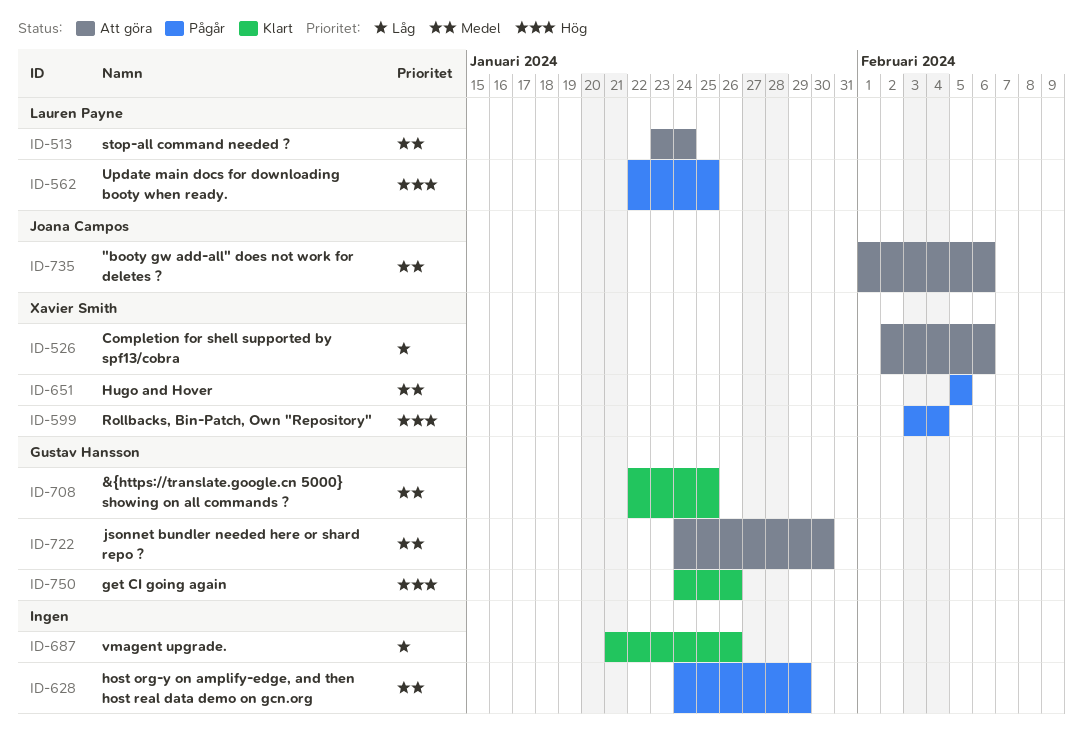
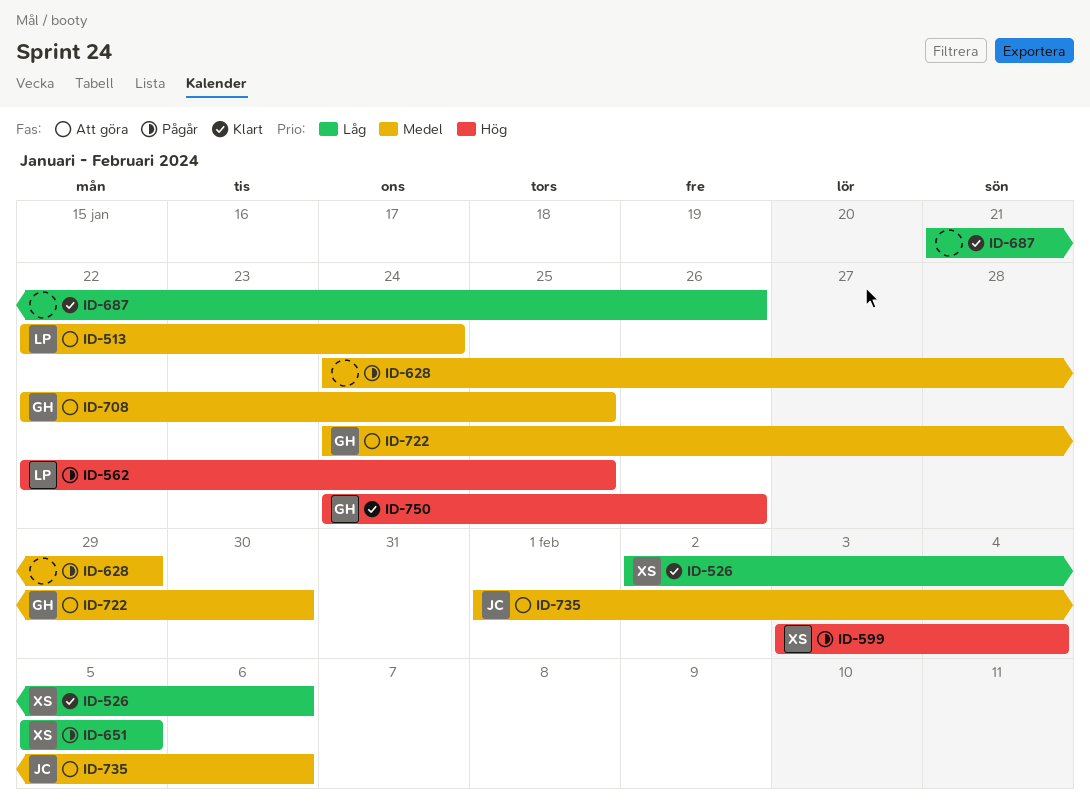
ID-513, start: Jan 23 -> Jan 22
ID-526, status: Att göra -> Klart
ID-651, priority: Medel -> Låg
ID-708, status: Klart -> Att göra

